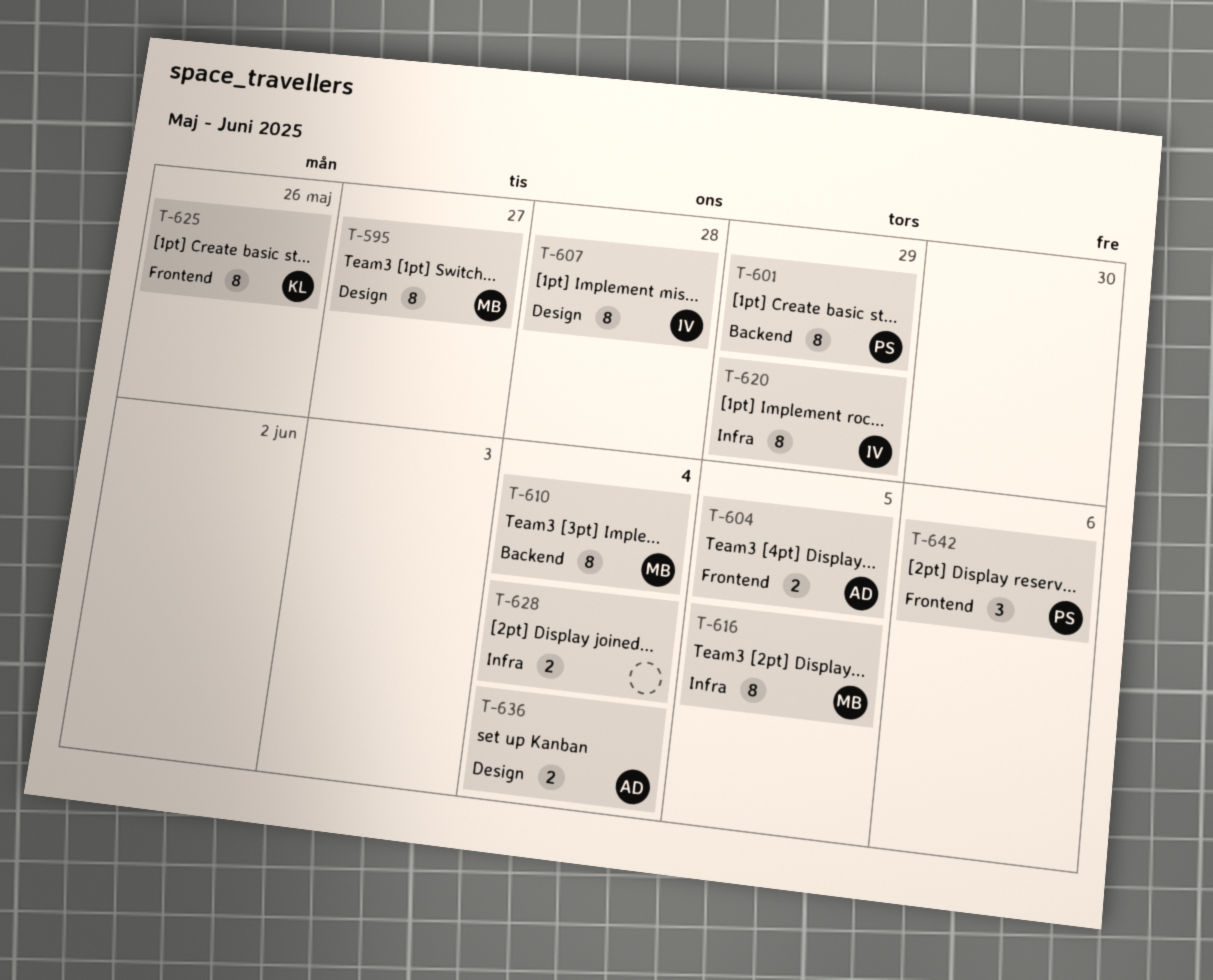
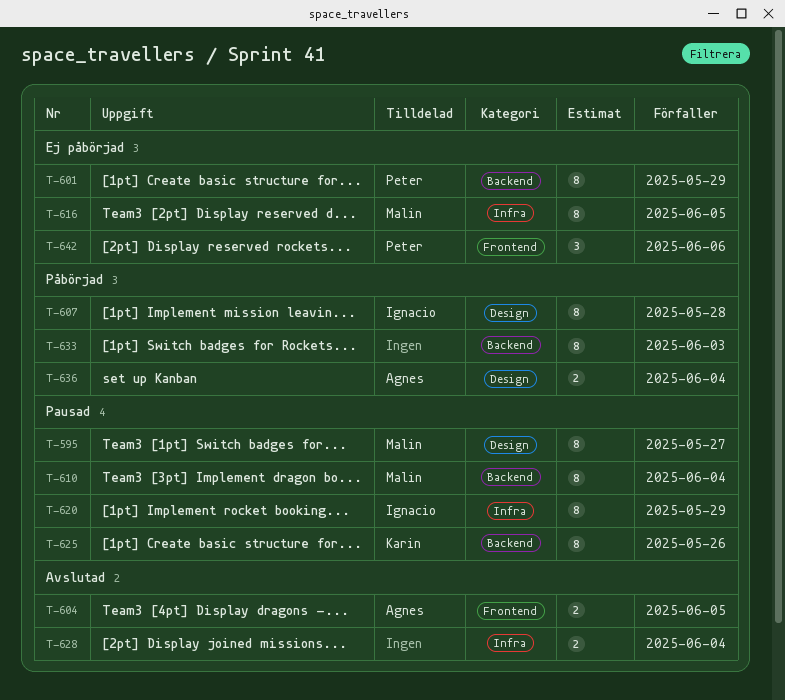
T-625, label: Frontend -> Backend
T-633: none -> present

